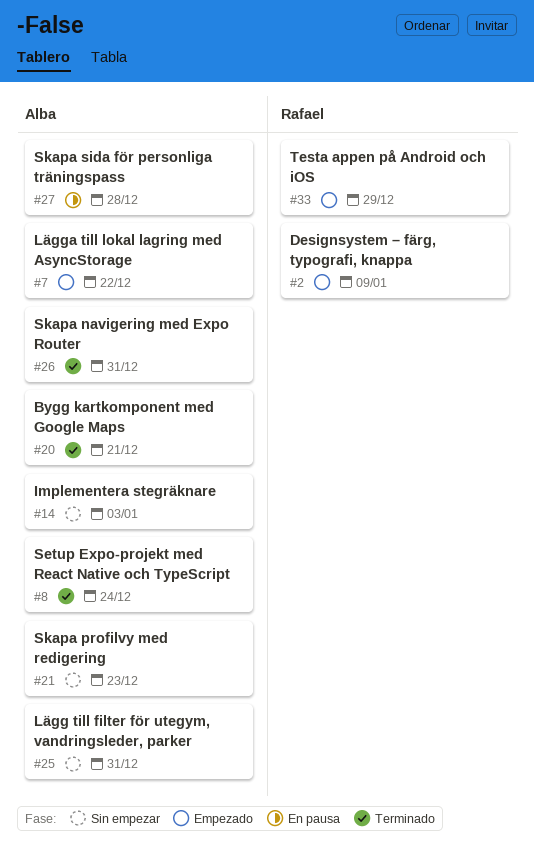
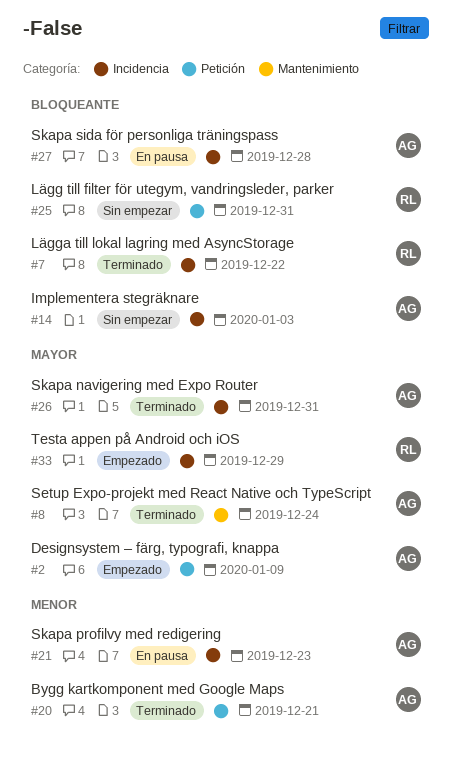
#2, owner: Rafael -> Alba
#7, status: Empezado -> Terminado
#7, owner: Alba -> Rafael
#21, status: Sin empezar -> En pausa
#25, owner: Alba -> Rafael

